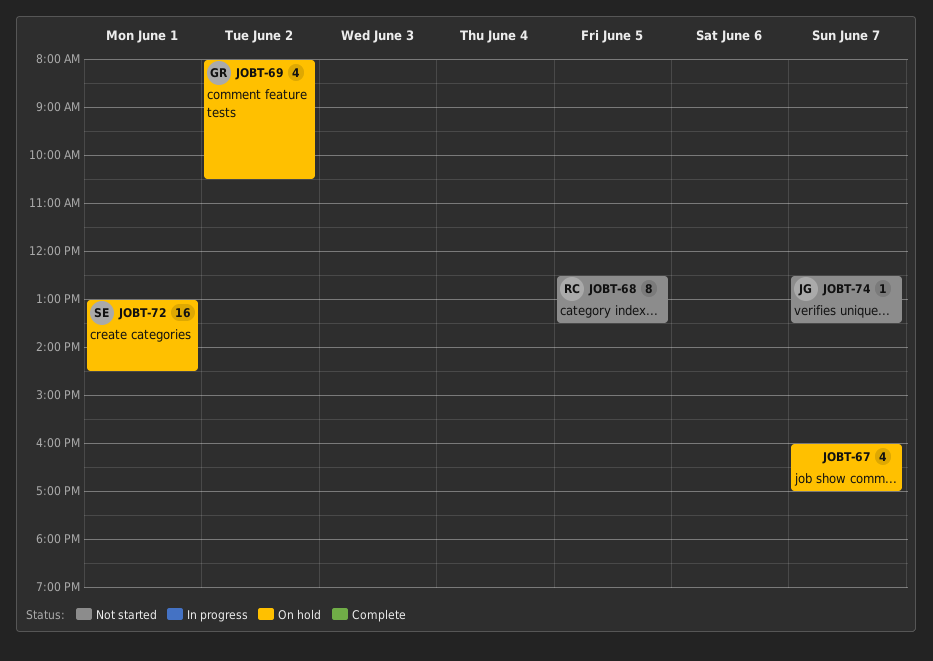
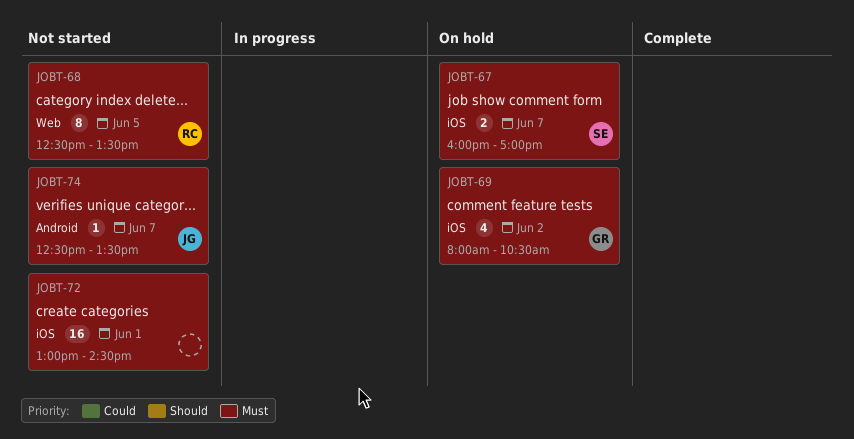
JOBT-67, owner: none -> SE
JOBT-67, estimate: 4 -> 2
JOBT-72, status: On hold -> Not started
JOBT-72, owner: SE -> none

